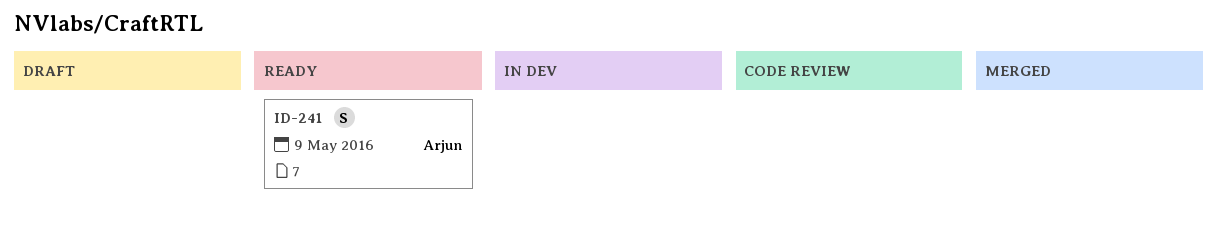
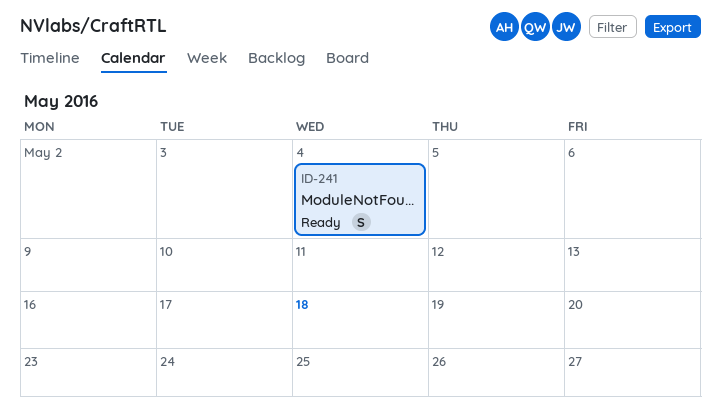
ID-241, due: May 9 -> May 4

